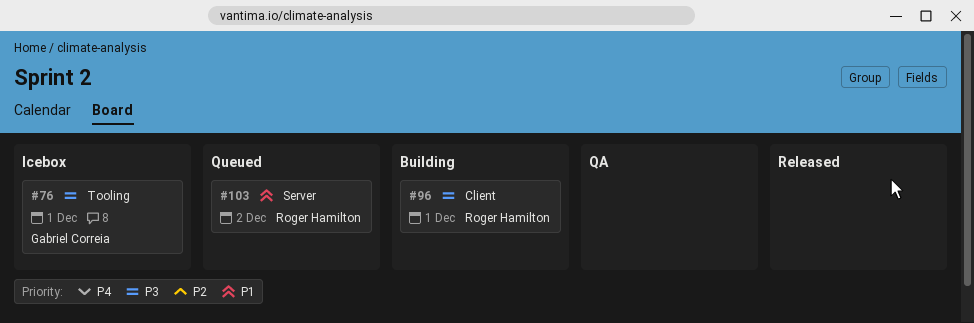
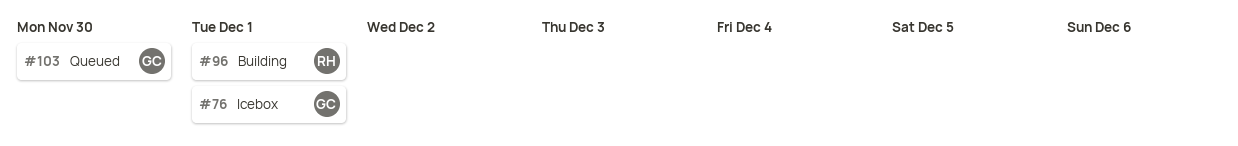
#103, owner: Roger Hamilton -> Gabriel Correia
#103, due: Dec 2 -> Nov 30

